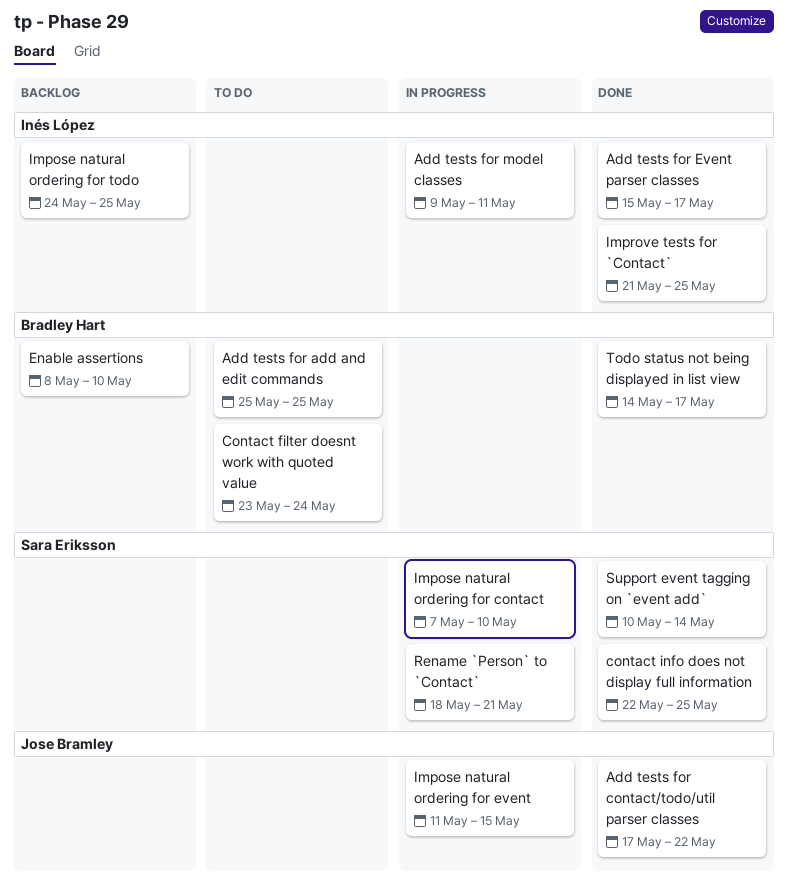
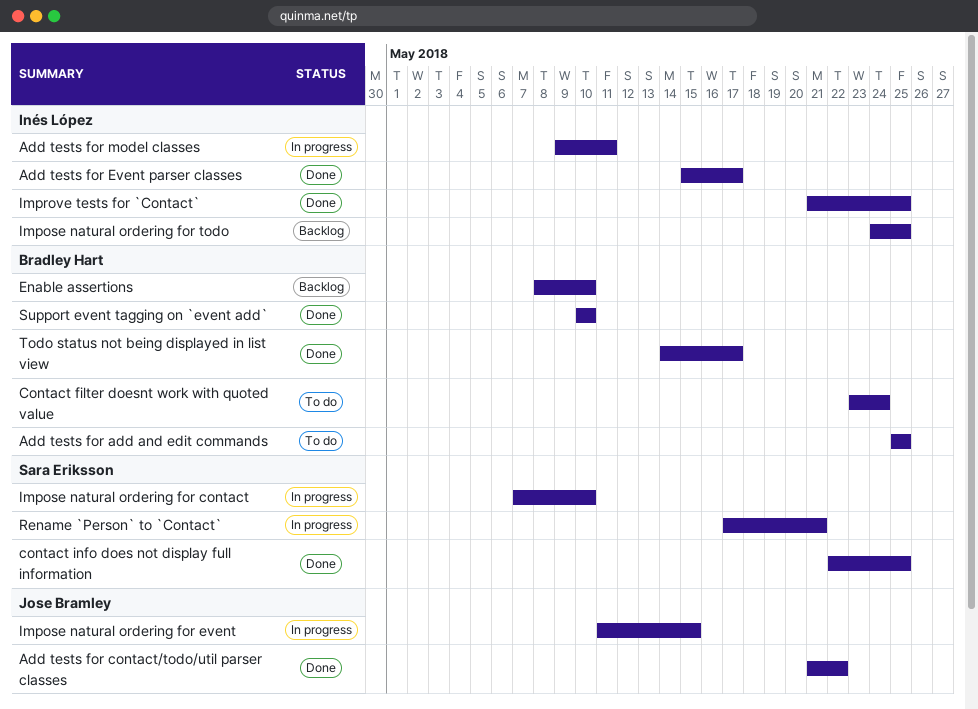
Add tests for contact/todo/util parser classes, start: May 17 -> May 21
Rename `Person` to `Contact`, start: May 18 -> May 17
Support event tagging on `event add`, owner: Sara Eriksson -> Bradley Hart
Support event tagging on `event add`, due: May 14 -> May 10

